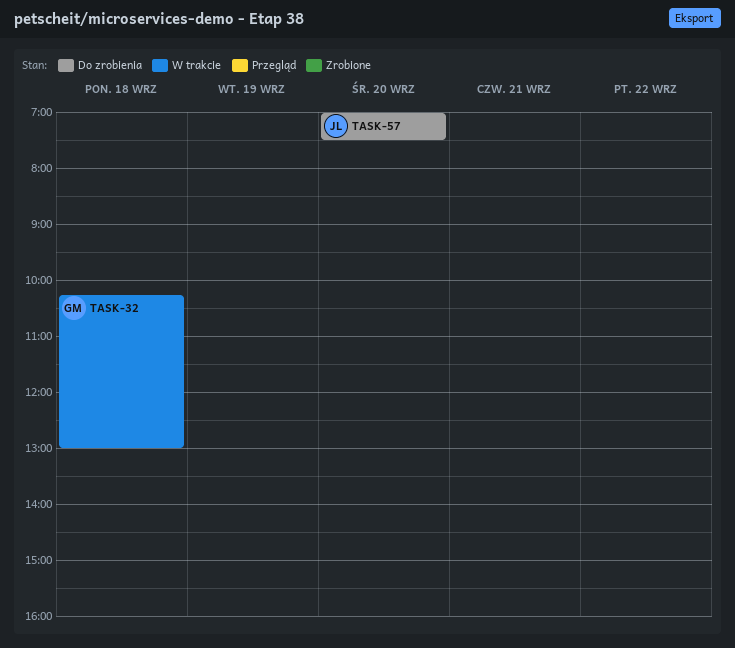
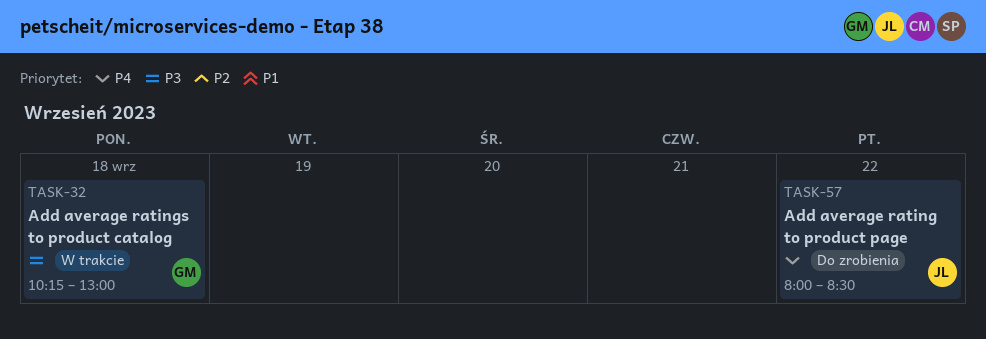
TASK-57, day: Sep 20 -> Sep 22
TASK-57, begins: 07:00 -> 08:00
TASK-57, ends: 07:30 -> 08:30

